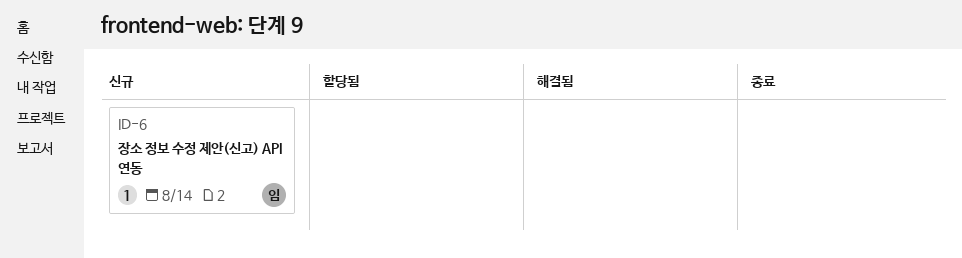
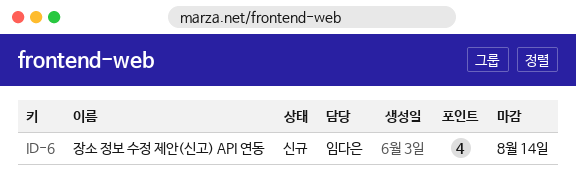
ID-6, estimate: 1 -> 4

